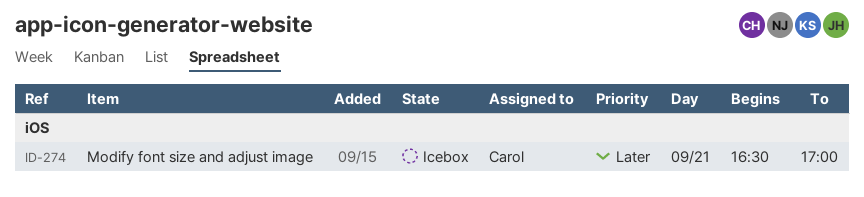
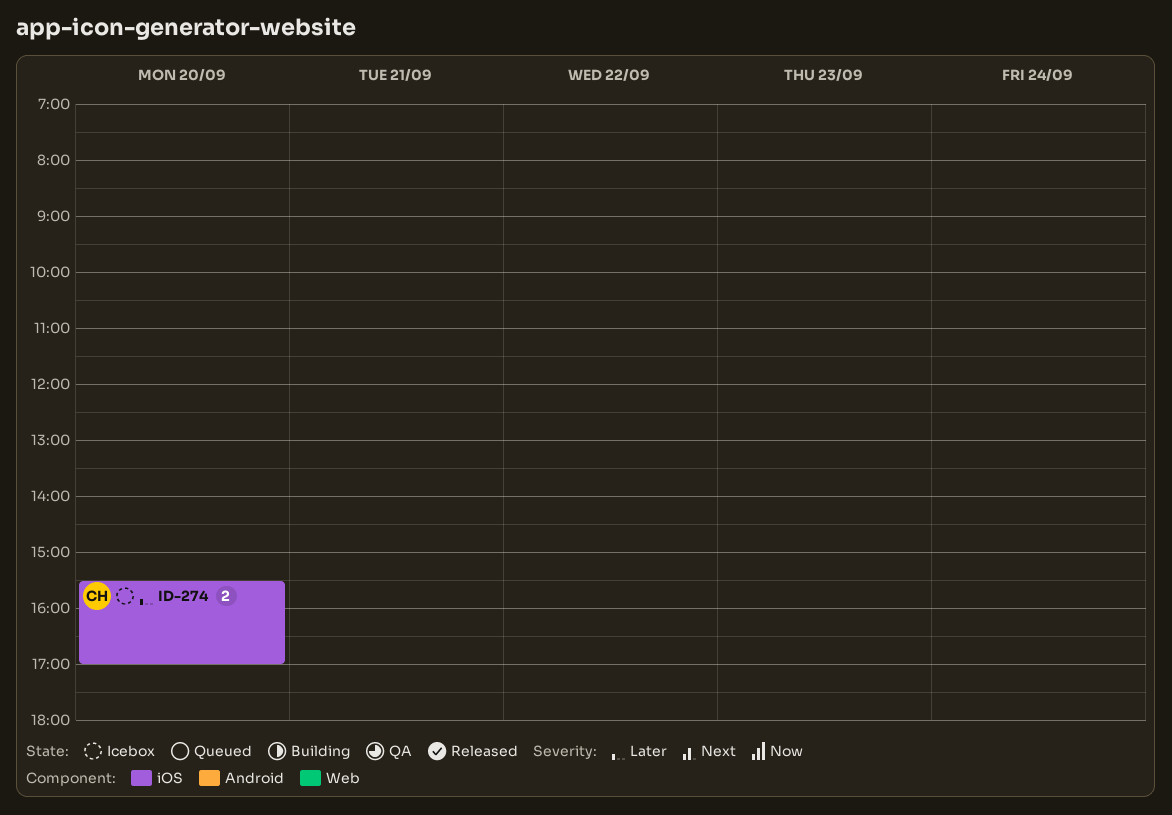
ID-274, day: Sep 21 -> Sep 20
ID-274, begins: 16:30 -> 15:30

